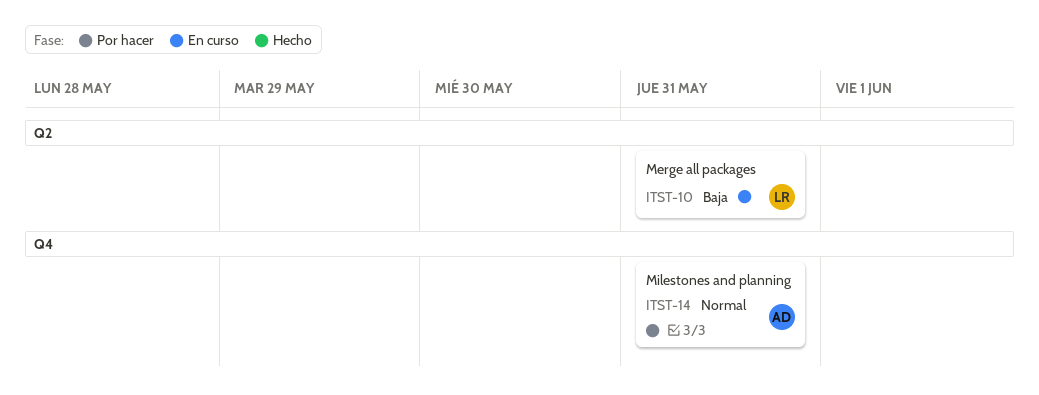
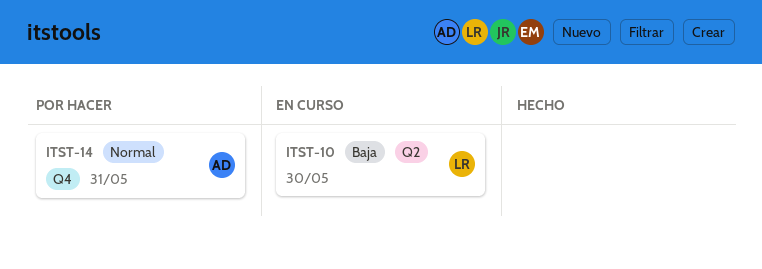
ITST-10, due: May 31 -> May 30

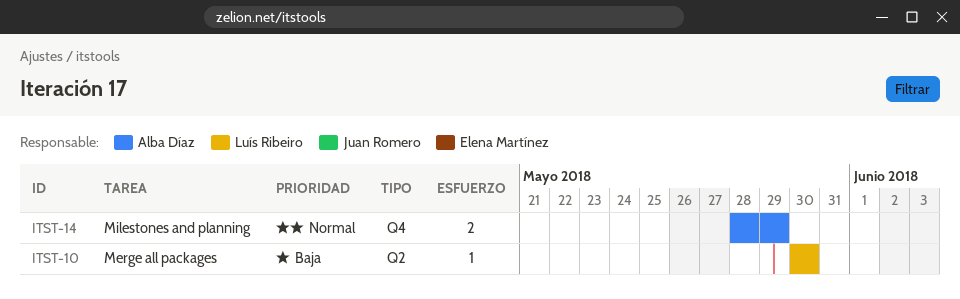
ITST-14, due: May 31 -> May 29

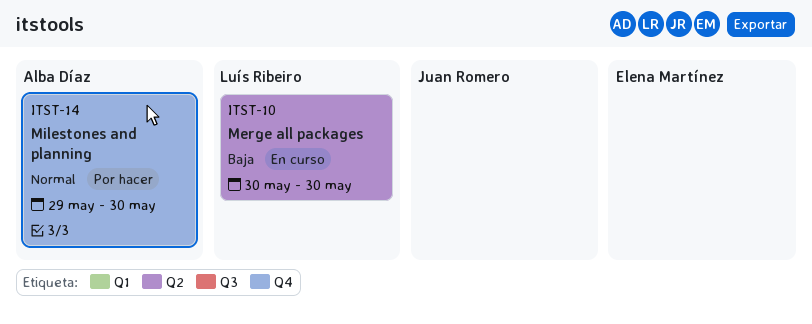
ITST-14, start: May 28 -> May 29
ITST-14, due: May 29 -> May 30

